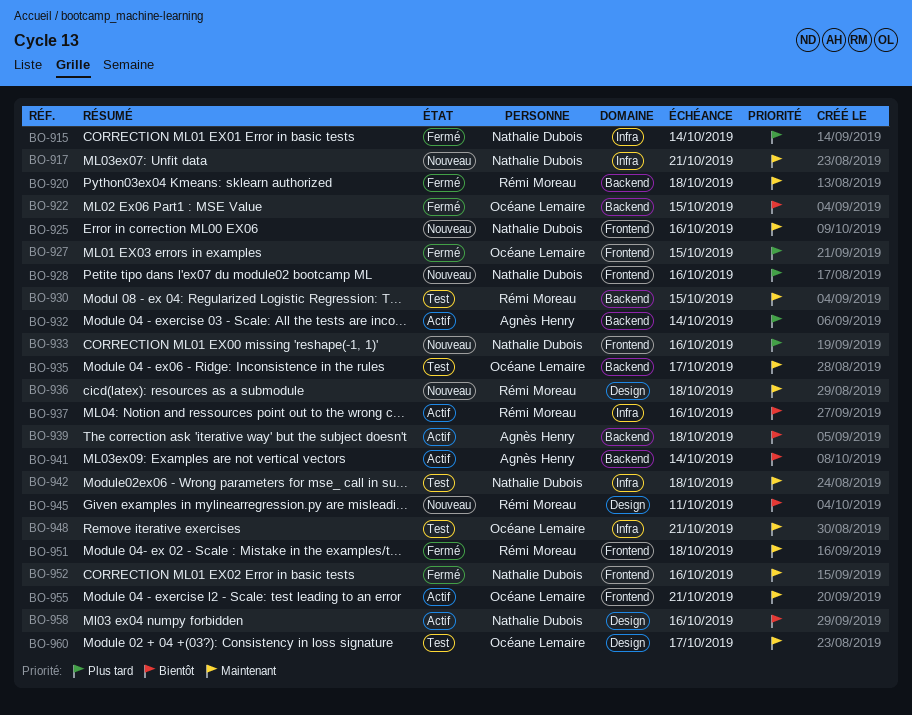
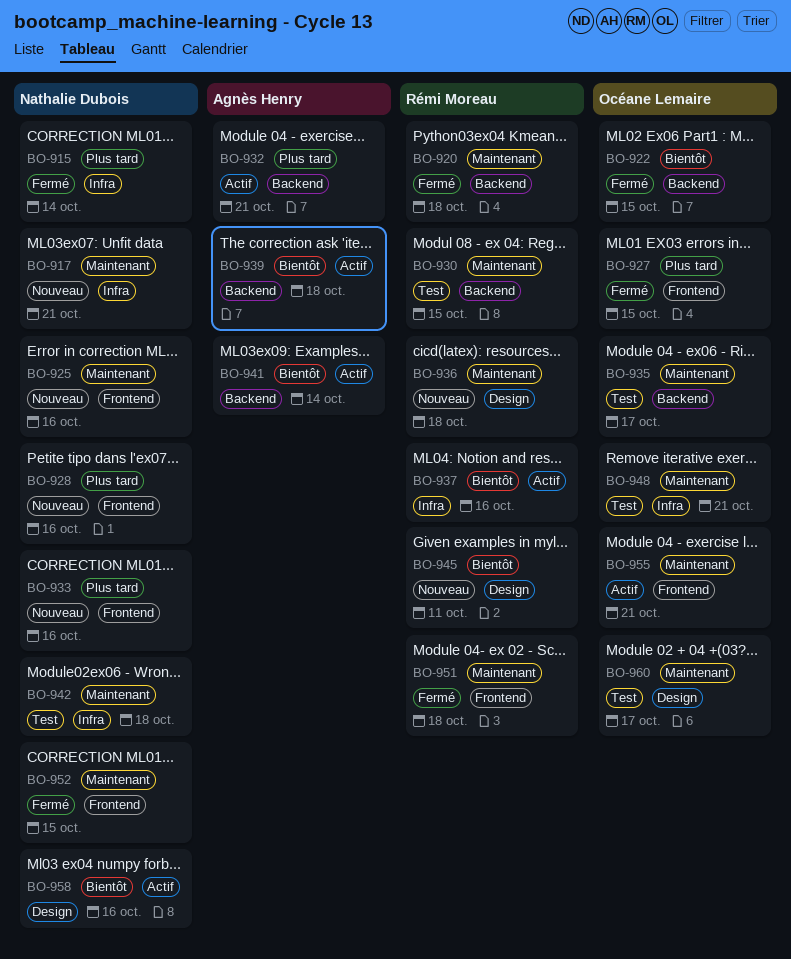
BO-932, due: Oct 14 -> Oct 21
BO-952, due: Oct 16 -> Oct 15

